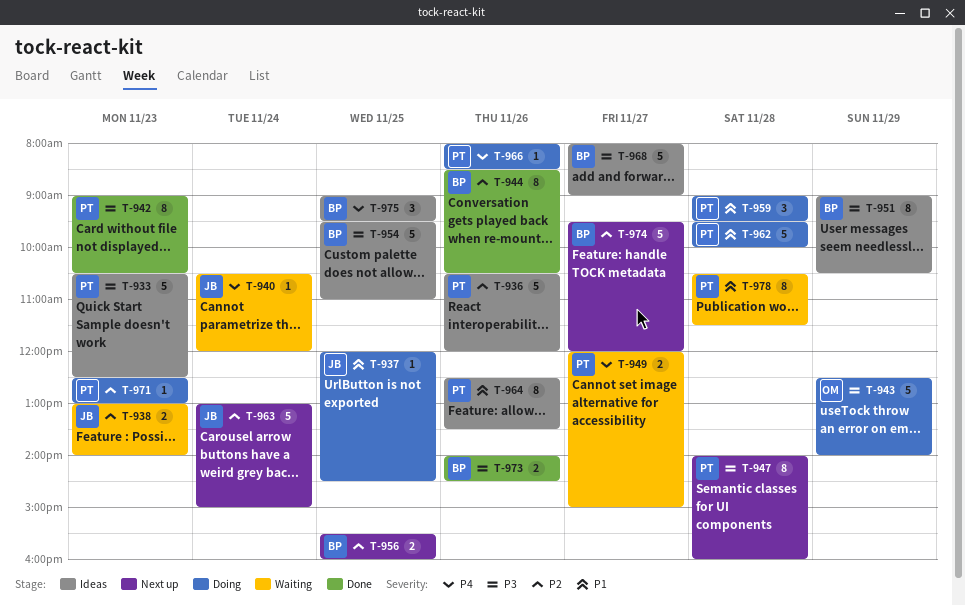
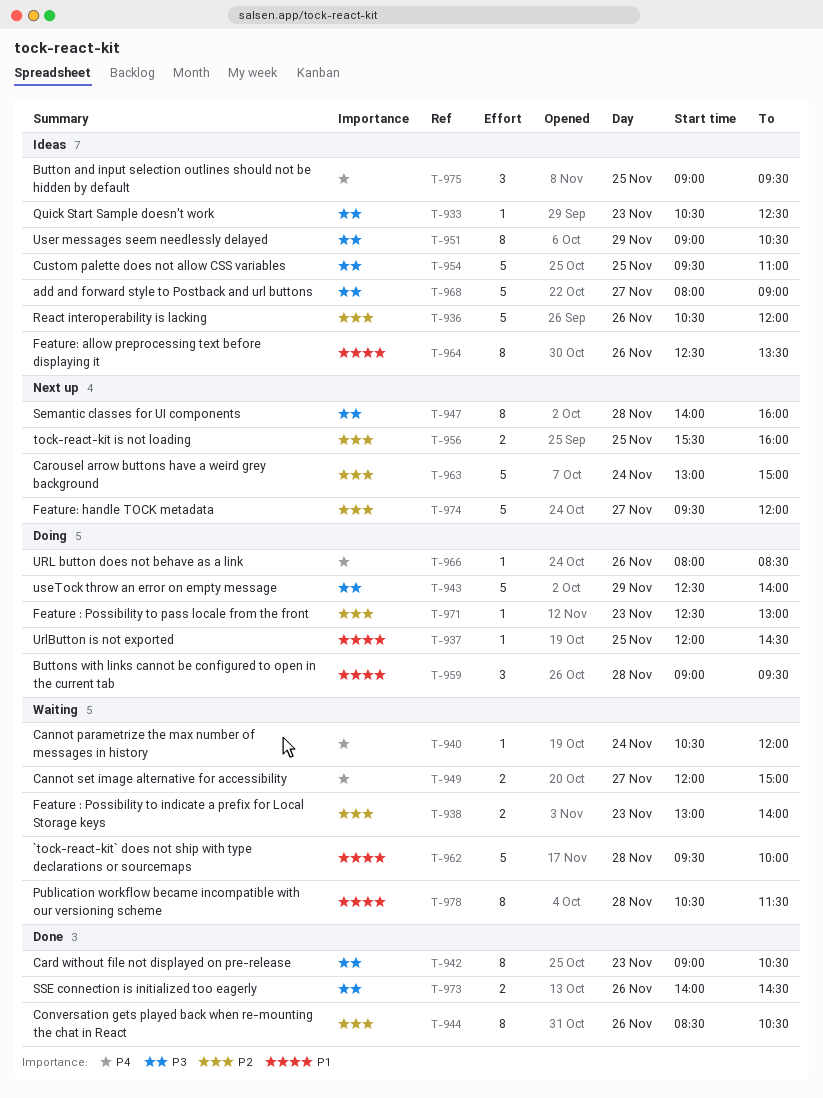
T-933, estimate: 5 -> 1
T-962, status: Doing -> Waiting

